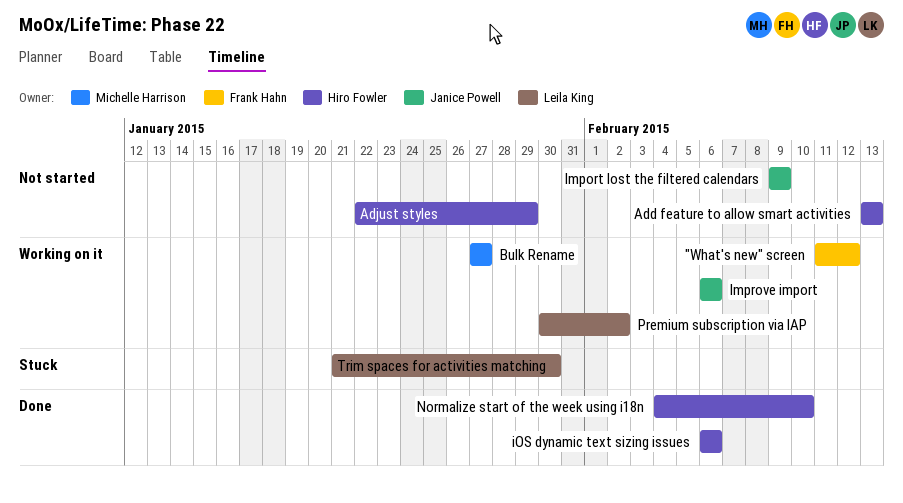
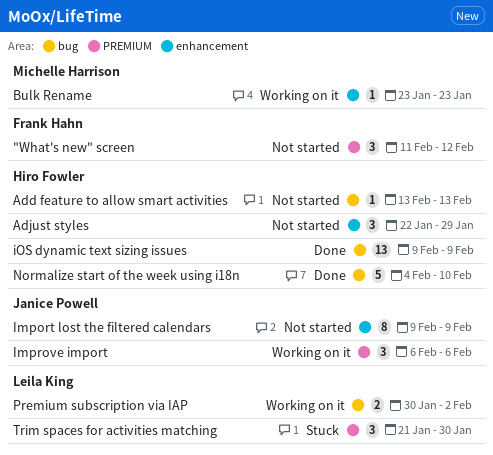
"What's new" screen, status: Working on it -> Not started
Bulk Rename, start: Jan 27 -> Jan 23
Bulk Rename, due: Jan 27 -> Jan 23
iOS dynamic text sizing issues, start: Feb 6 -> Feb 9
iOS dynamic text sizing issues, due: Feb 6 -> Feb 9

